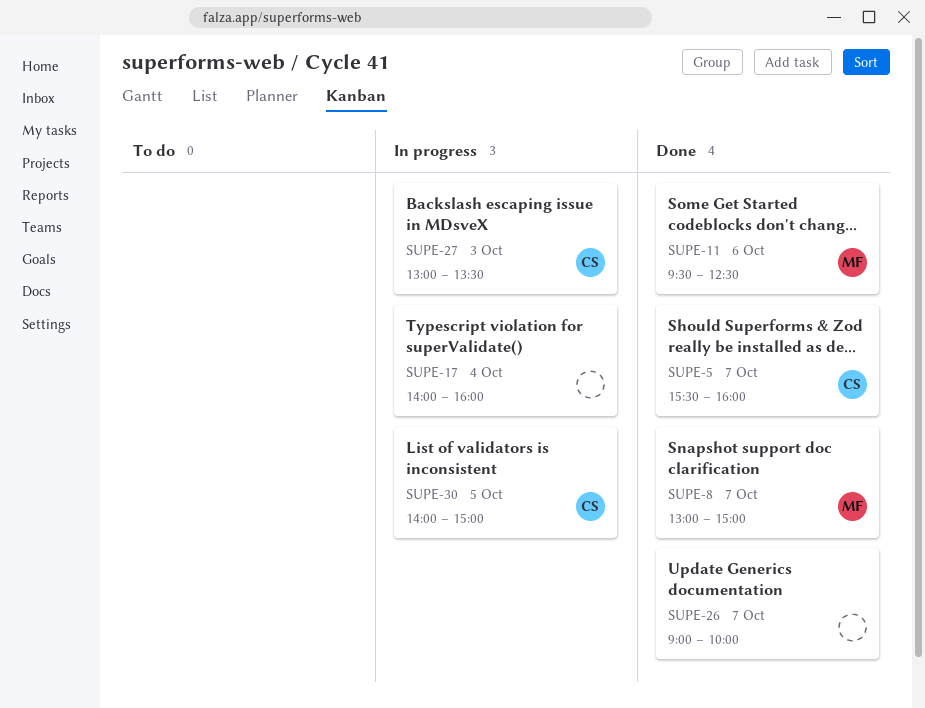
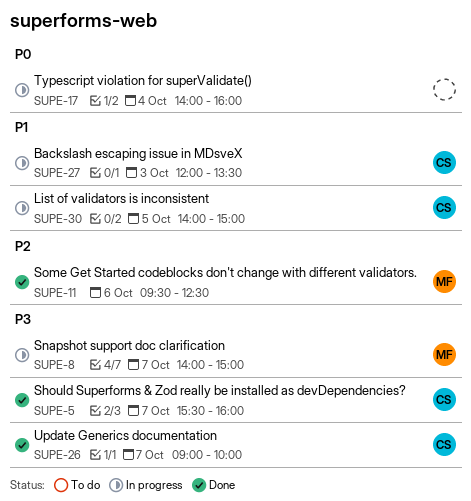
SUPE-8, status: Done -> In progress
SUPE-8, begins: 13:00 -> 14:00
SUPE-26, owner: none -> CS
SUPE-27, begins: 13:00 -> 12:00

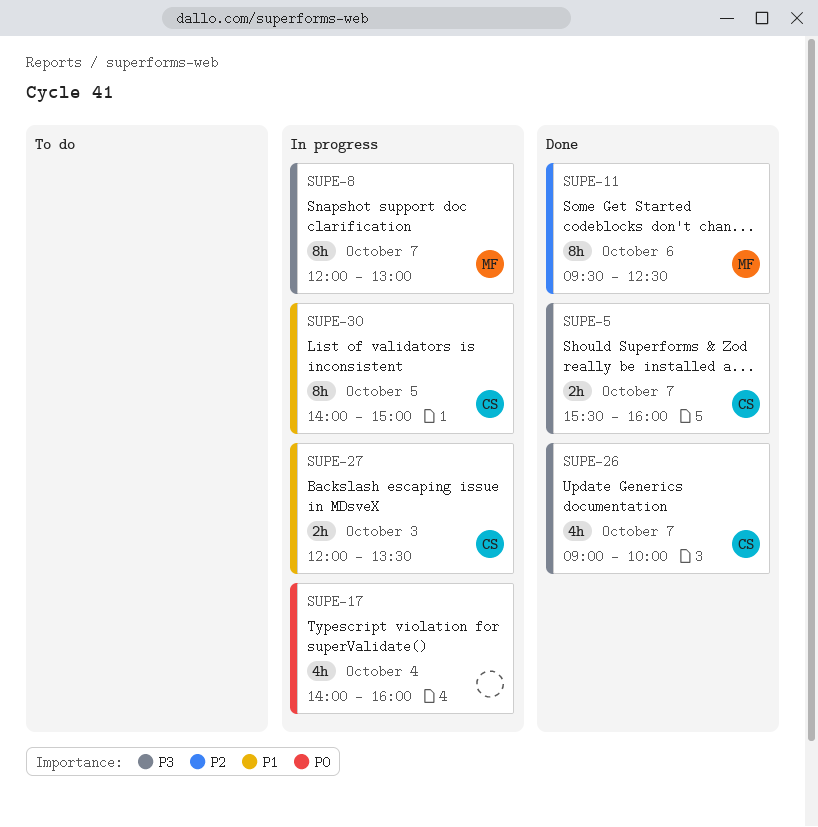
SUPE-8, begins: 14:00 -> 12:00
SUPE-8, ends: 15:00 -> 13:00

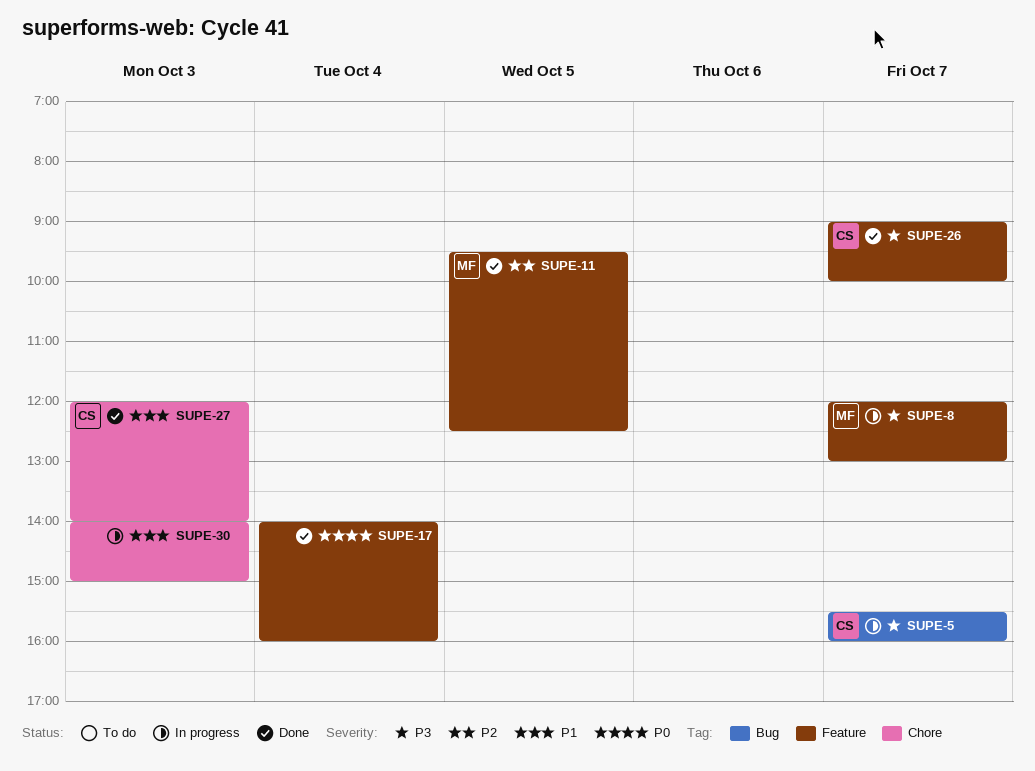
SUPE-5, status: Done -> In progress
SUPE-11, day: Oct 6 -> Oct 5
SUPE-17, status: In progress -> Done
SUPE-27, status: In progress -> Done
SUPE-27, ends: 13:30 -> 14:00
SUPE-30, owner: CS -> none
SUPE-30, day: Oct 5 -> Oct 3

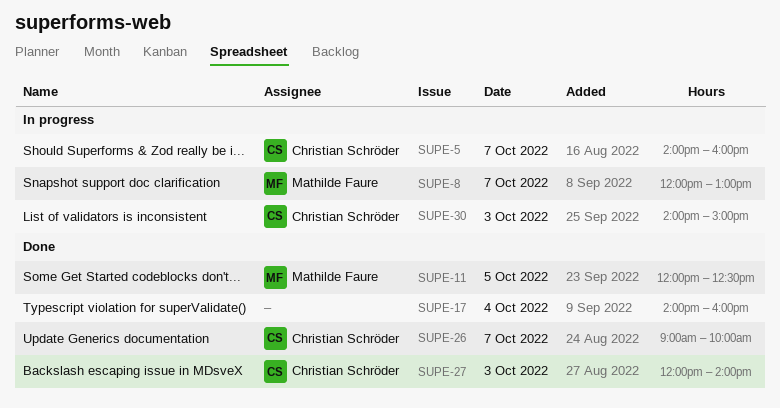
SUPE-5, begins: 15:30 -> 14:00
SUPE-11, begins: 09:30 -> 12:00
SUPE-30, owner: none -> Christian Schröder

